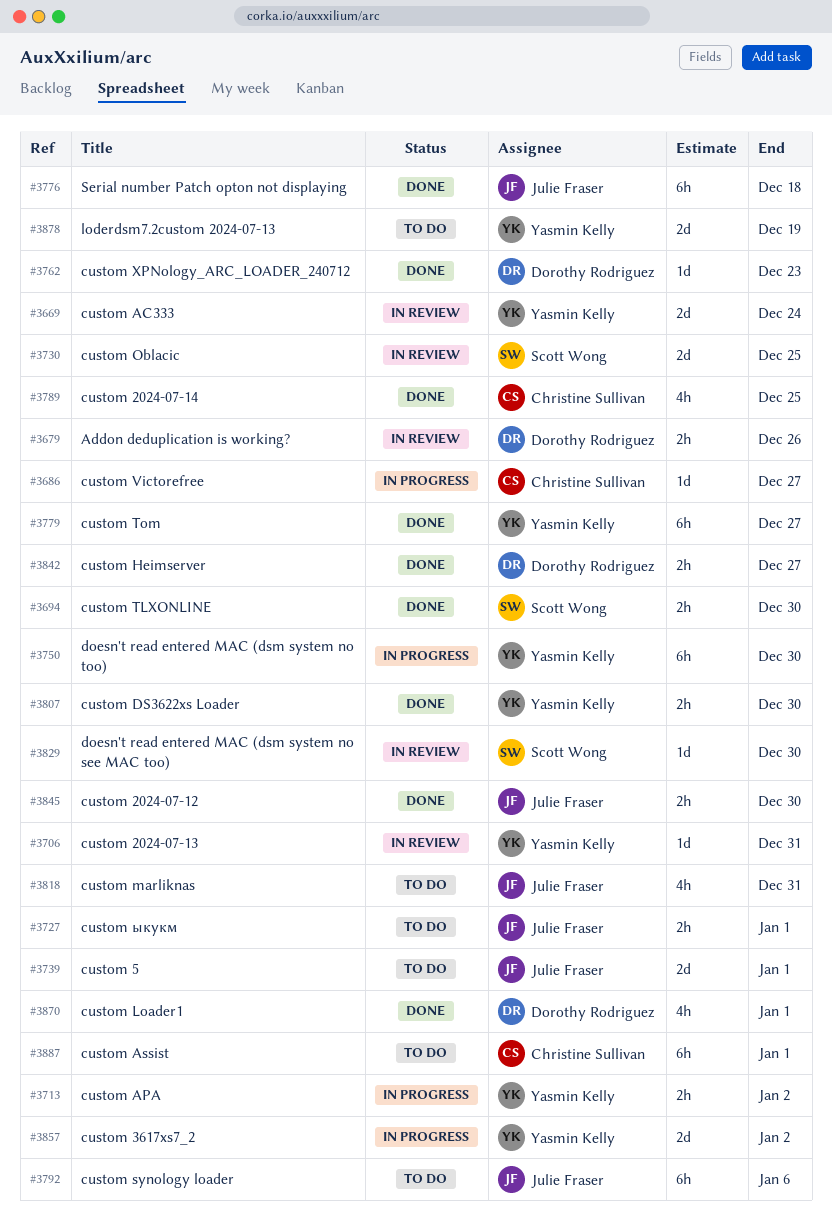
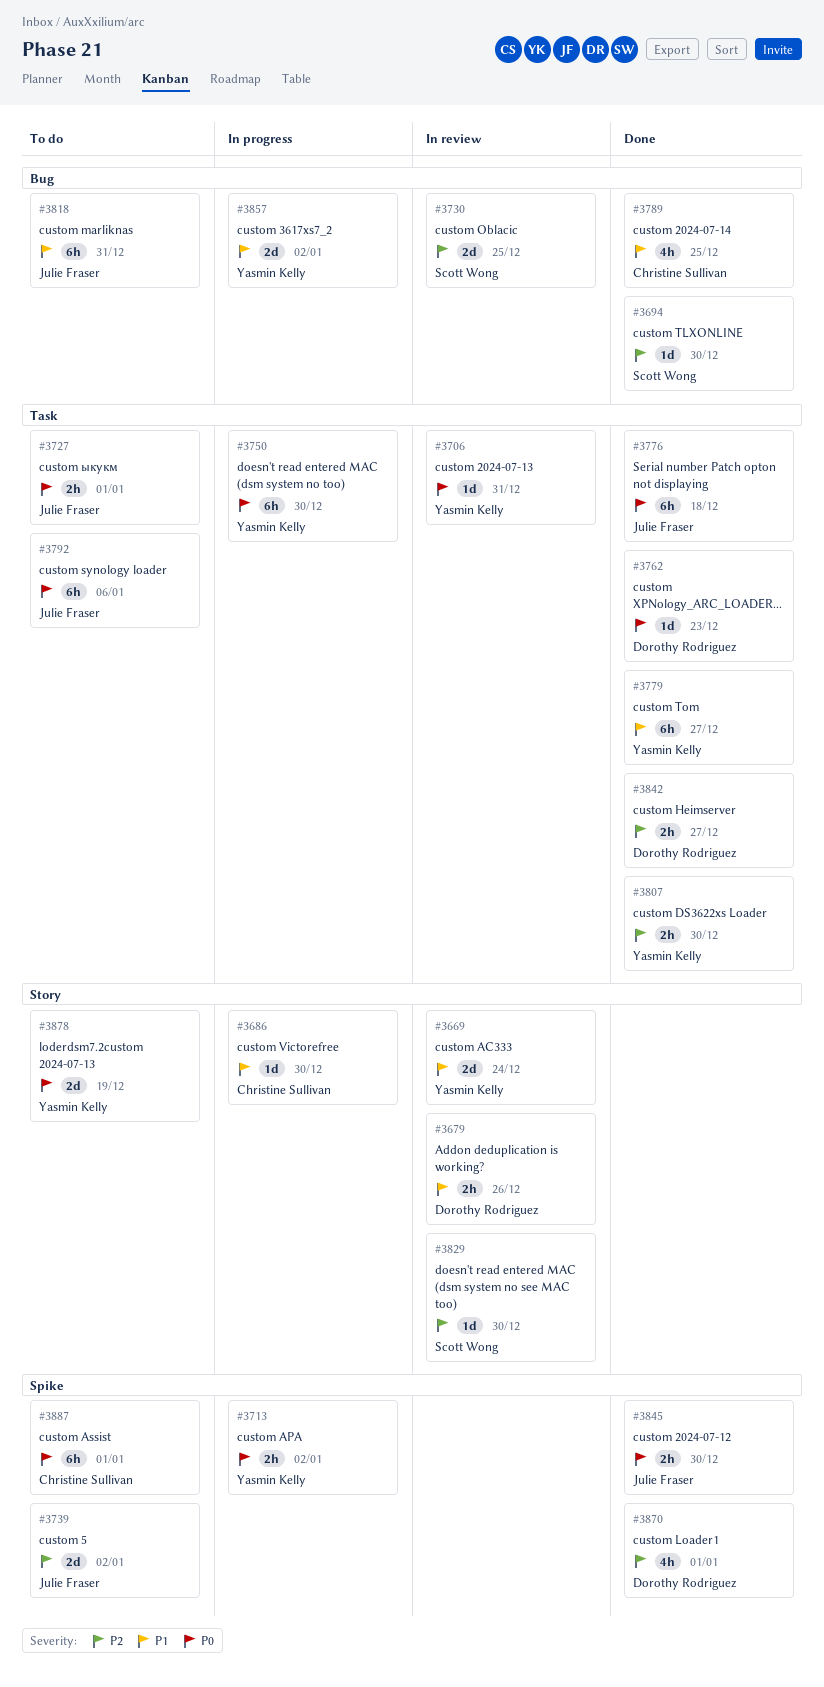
#3686, due: Dec 27 -> Dec 30
#3694, estimate: 2h -> 1d
#3739, due: Jan 1 -> Jan 2
#3818, estimate: 4h -> 6h

